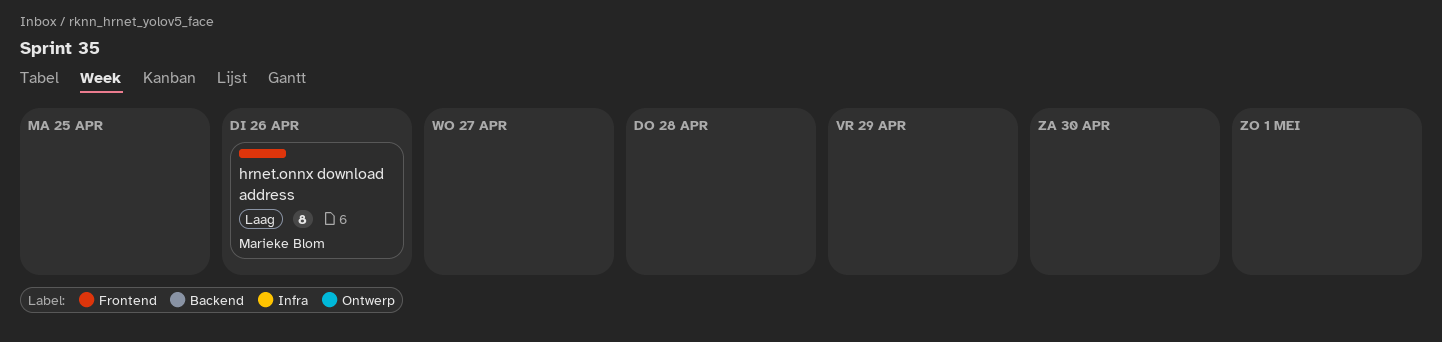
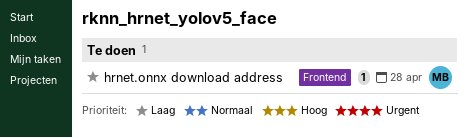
hrnet.onnx download address, estimate: 8 -> 1
hrnet.onnx download address, due: Apr 26 -> Apr 28

